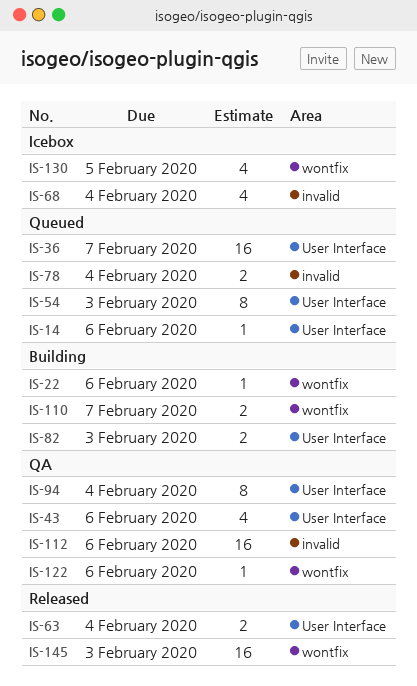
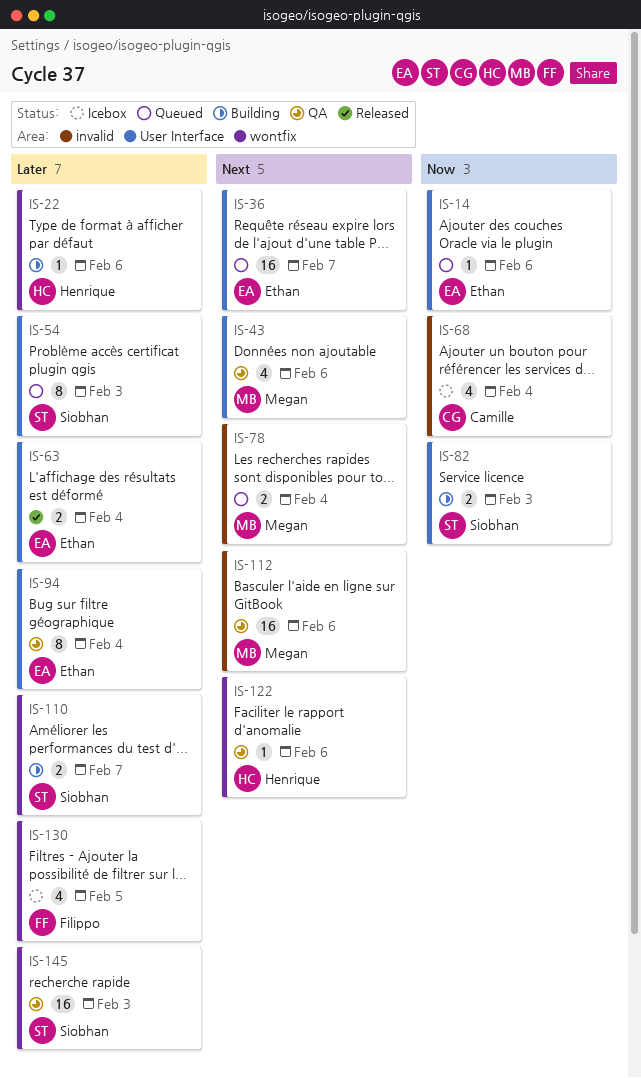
IS-145, status: Released -> QA

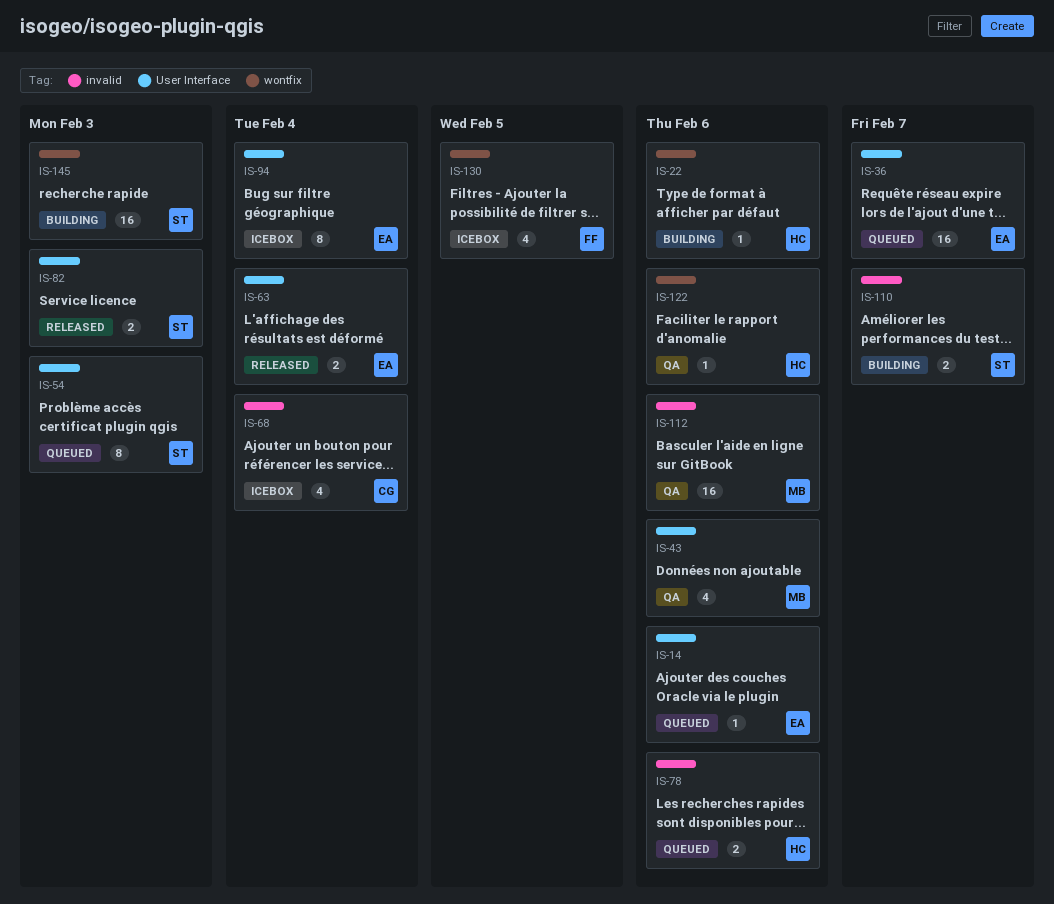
IS-78, owner: Megan -> Henrique
IS-78, due: Feb 4 -> Feb 6
IS-82, status: Building -> Released
IS-94, status: QA -> Icebox
IS-110, label: wontfix -> invalid
IS-145, status: QA -> Building

